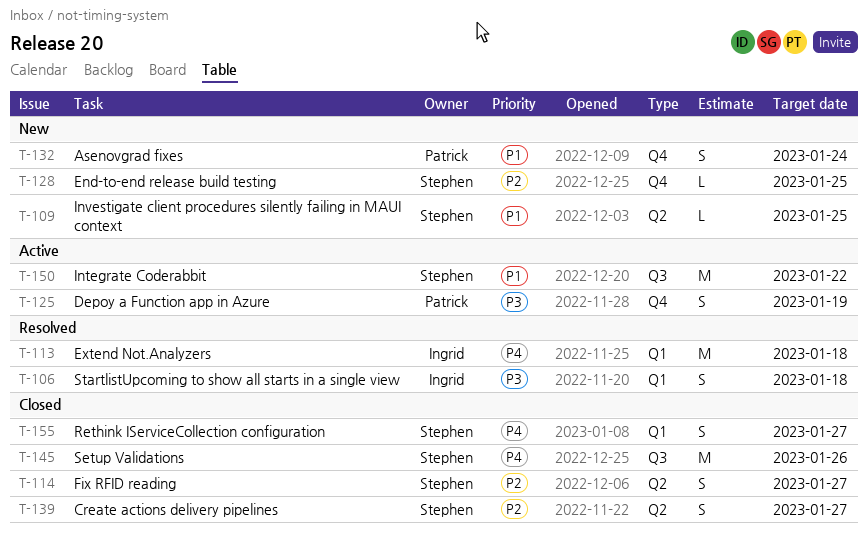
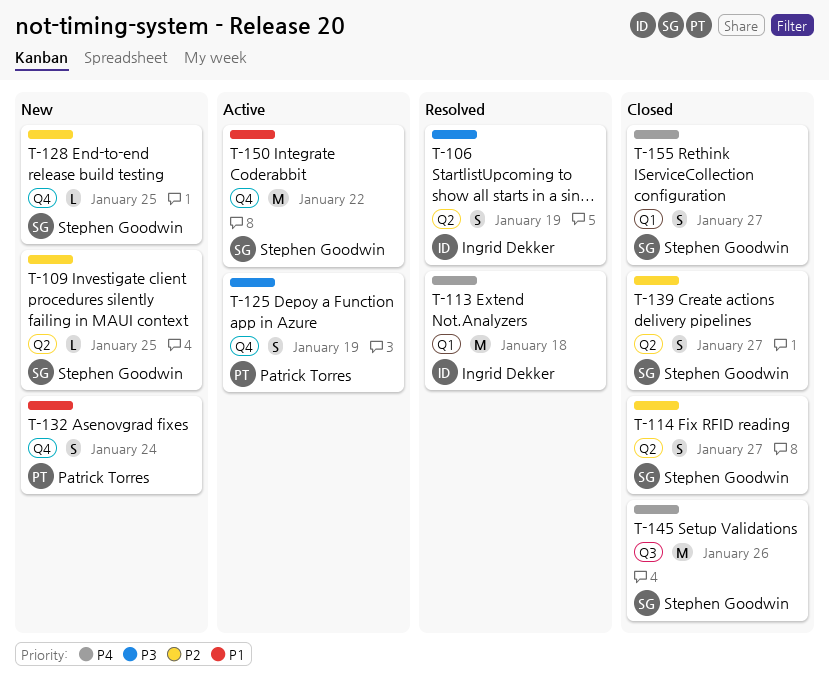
T-106, label: Q1 -> Q2
T-106, due: Jan 18 -> Jan 19
T-109, priority: P1 -> P2
T-150, label: Q3 -> Q4

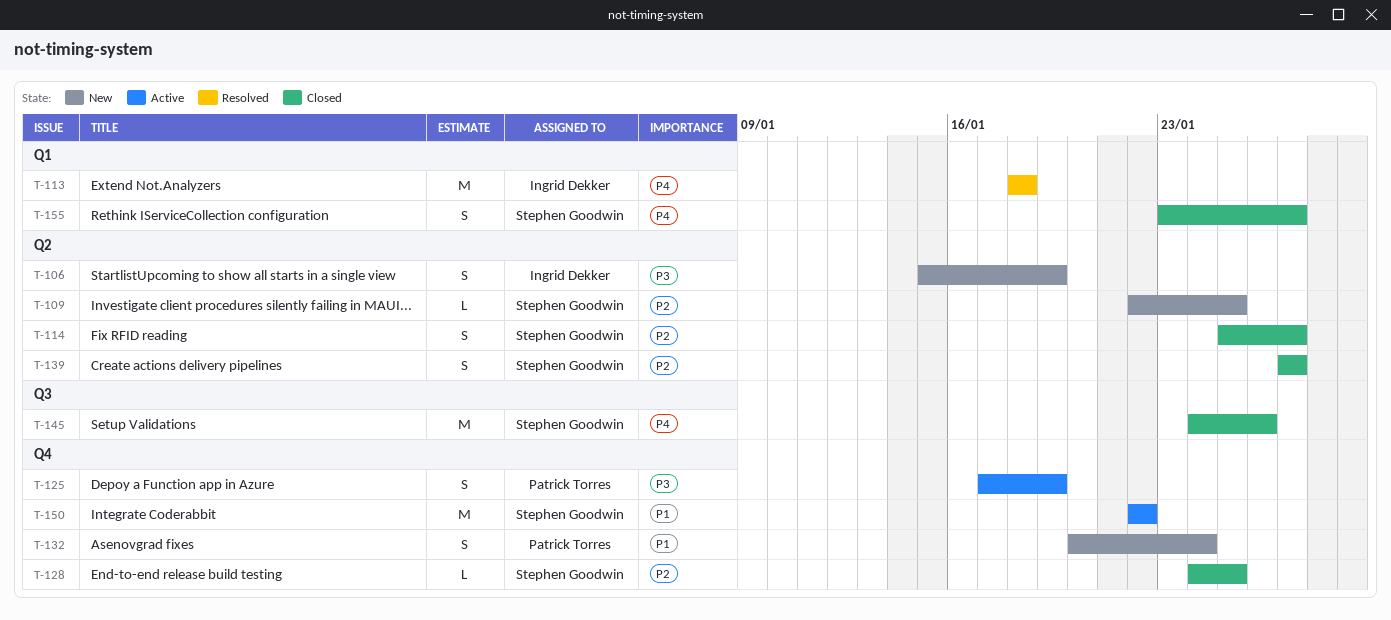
T-106, status: Resolved -> New
T-128, status: New -> Closed

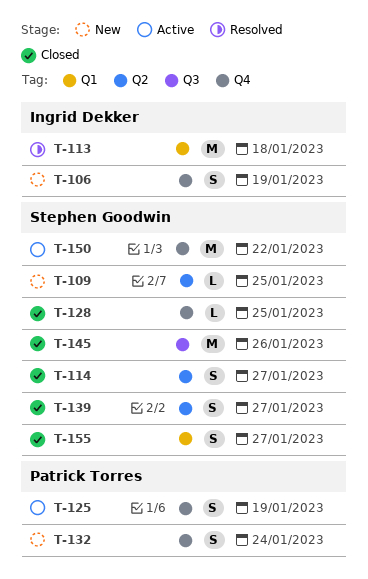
T-106, label: Q2 -> Q4

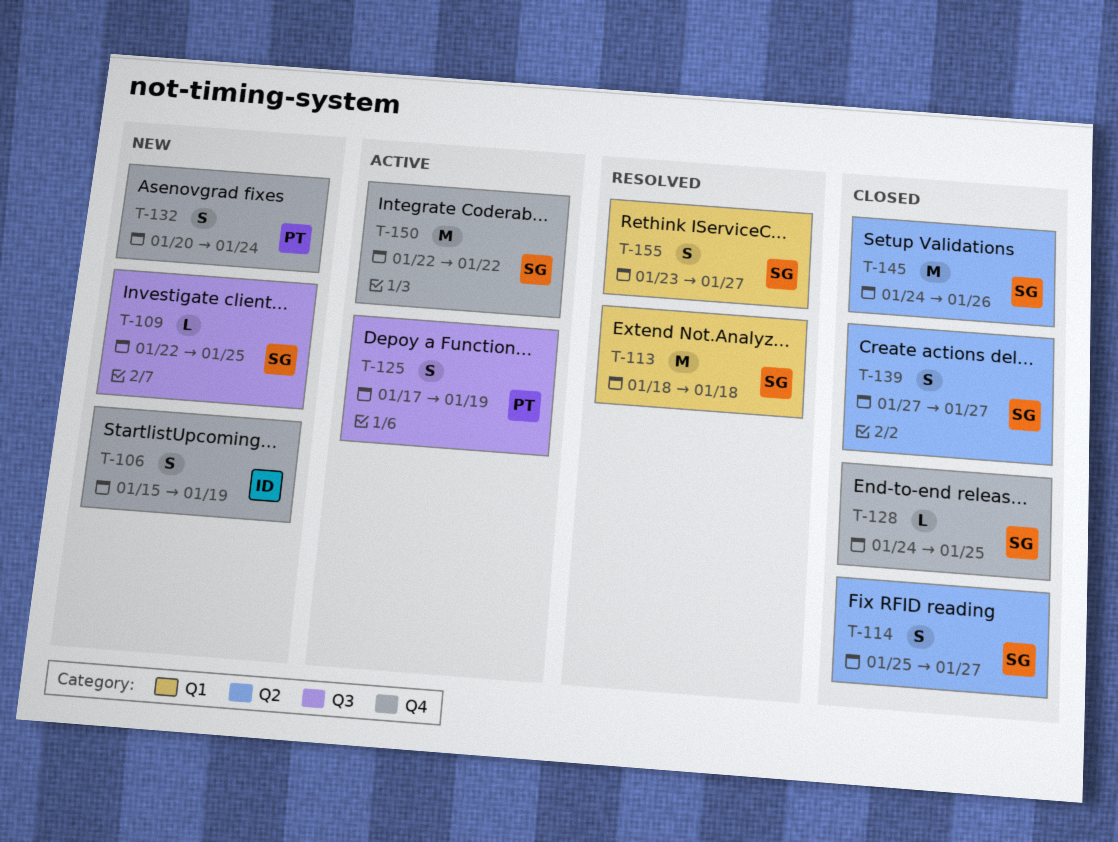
T-109, label: Q2 -> Q3
T-113, owner: Ingrid Dekker -> Stephen Goodwin
T-125, label: Q4 -> Q3
T-145, label: Q3 -> Q2
T-155, status: Closed -> Resolved

